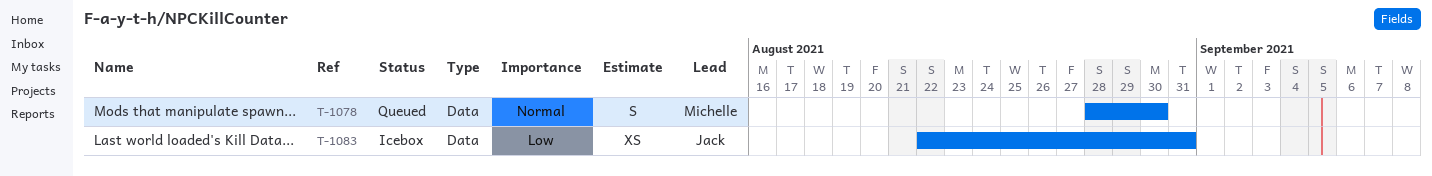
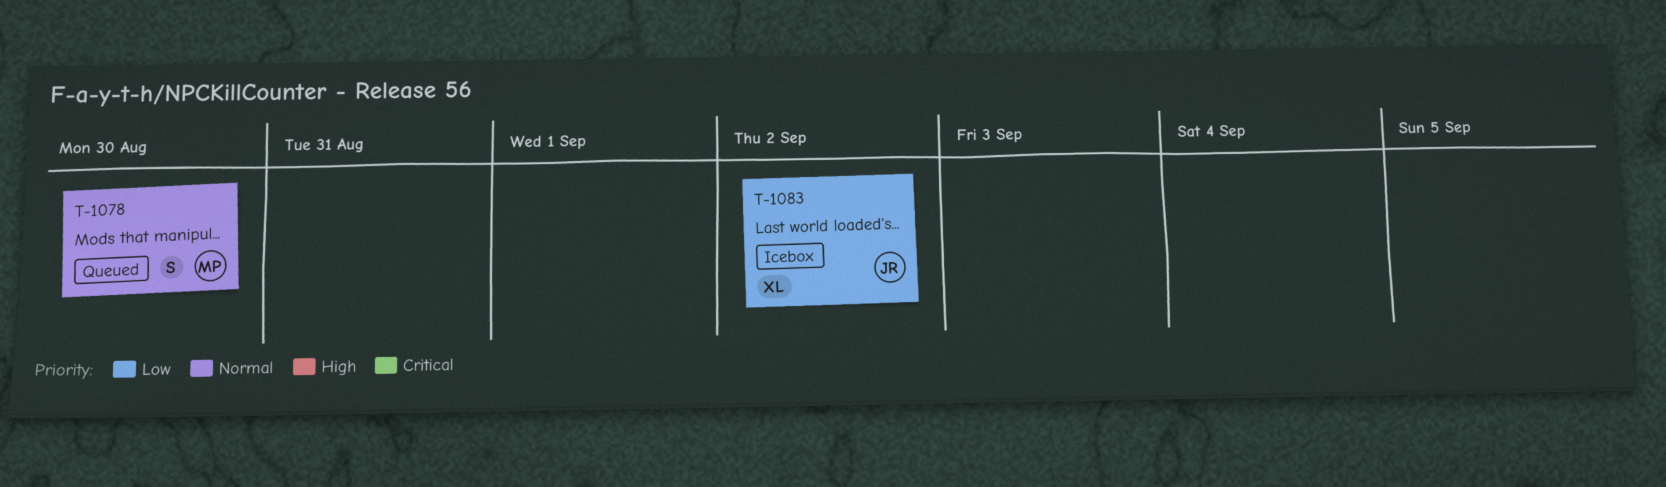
T-1083, estimate: XS -> XL
T-1083, due: Aug 31 -> Sep 2

